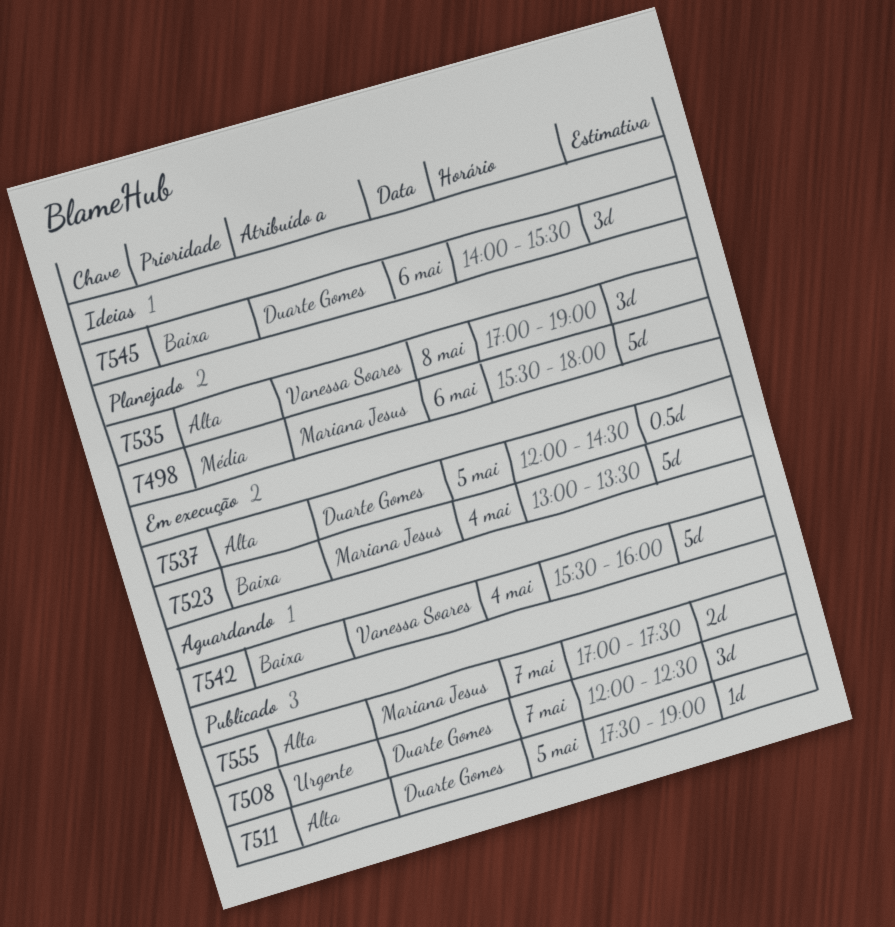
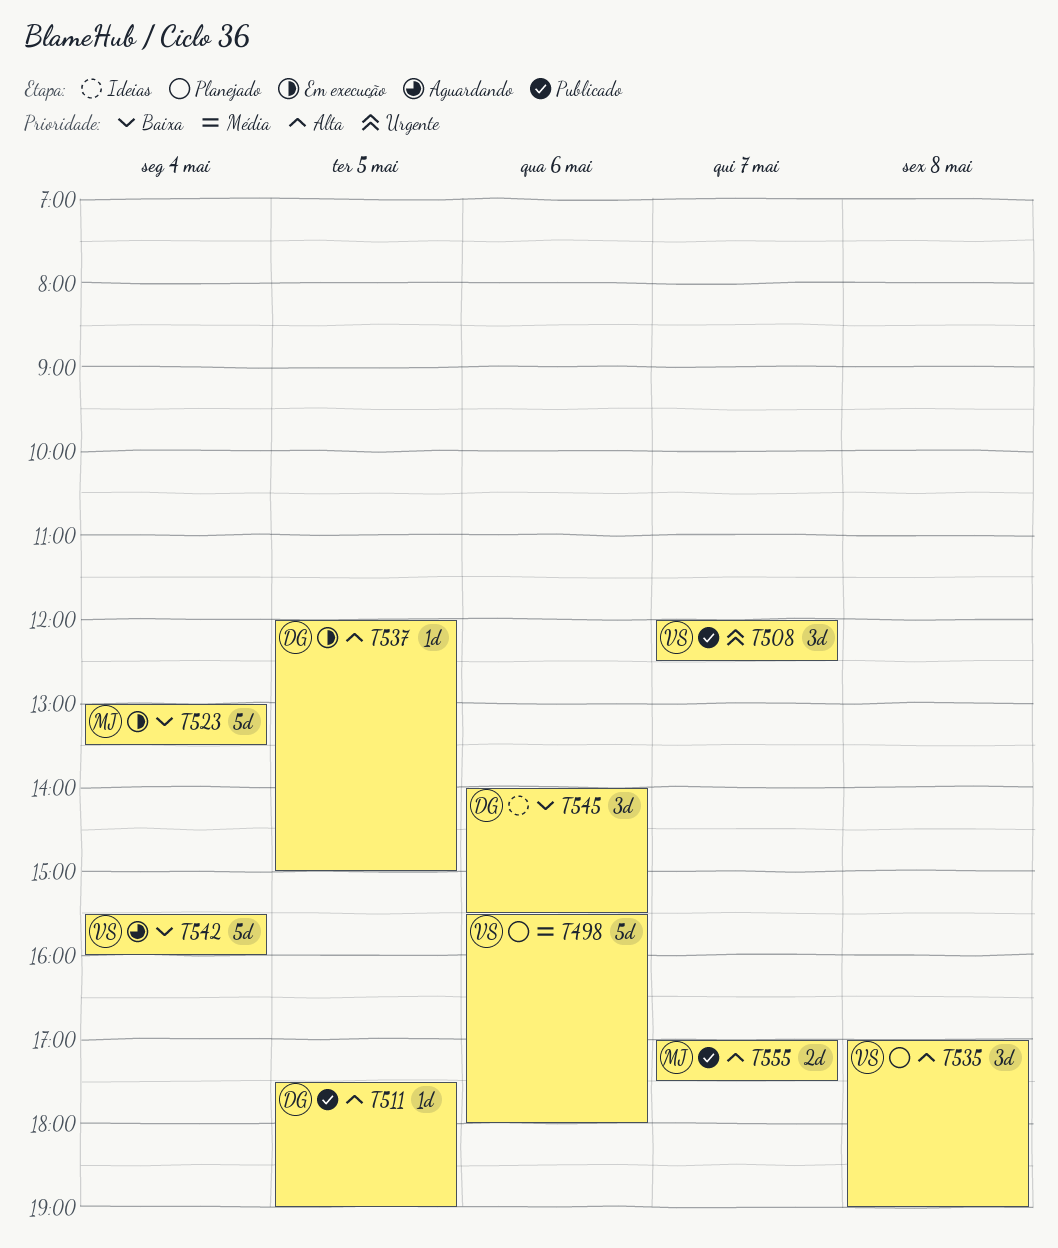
T498, owner: Mariana Jesus -> Vanessa Soares
T508, owner: Duarte Gomes -> Vanessa Soares
T537, estimate: 0.5d -> 1d
T537, ends: 14:30 -> 15:00

